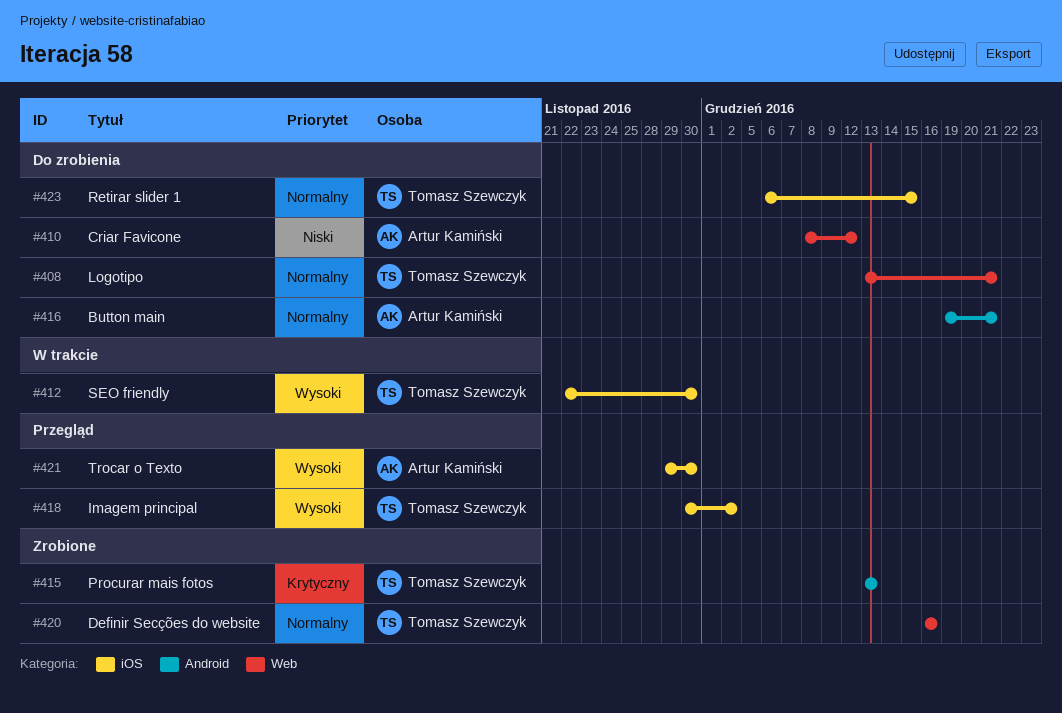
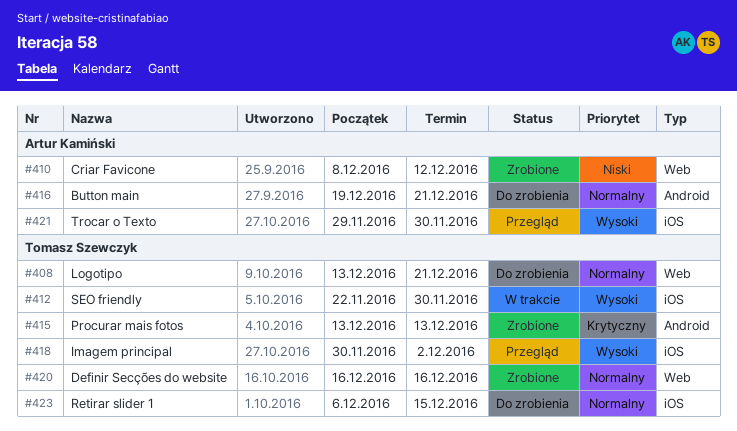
#410, status: Do zrobienia -> Zrobione

